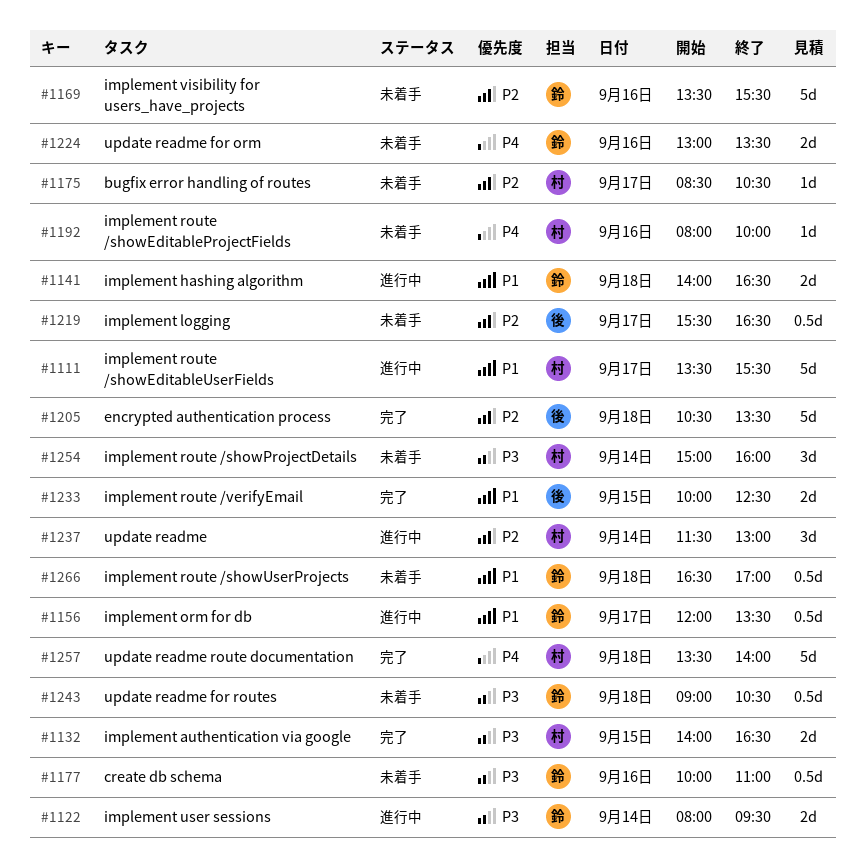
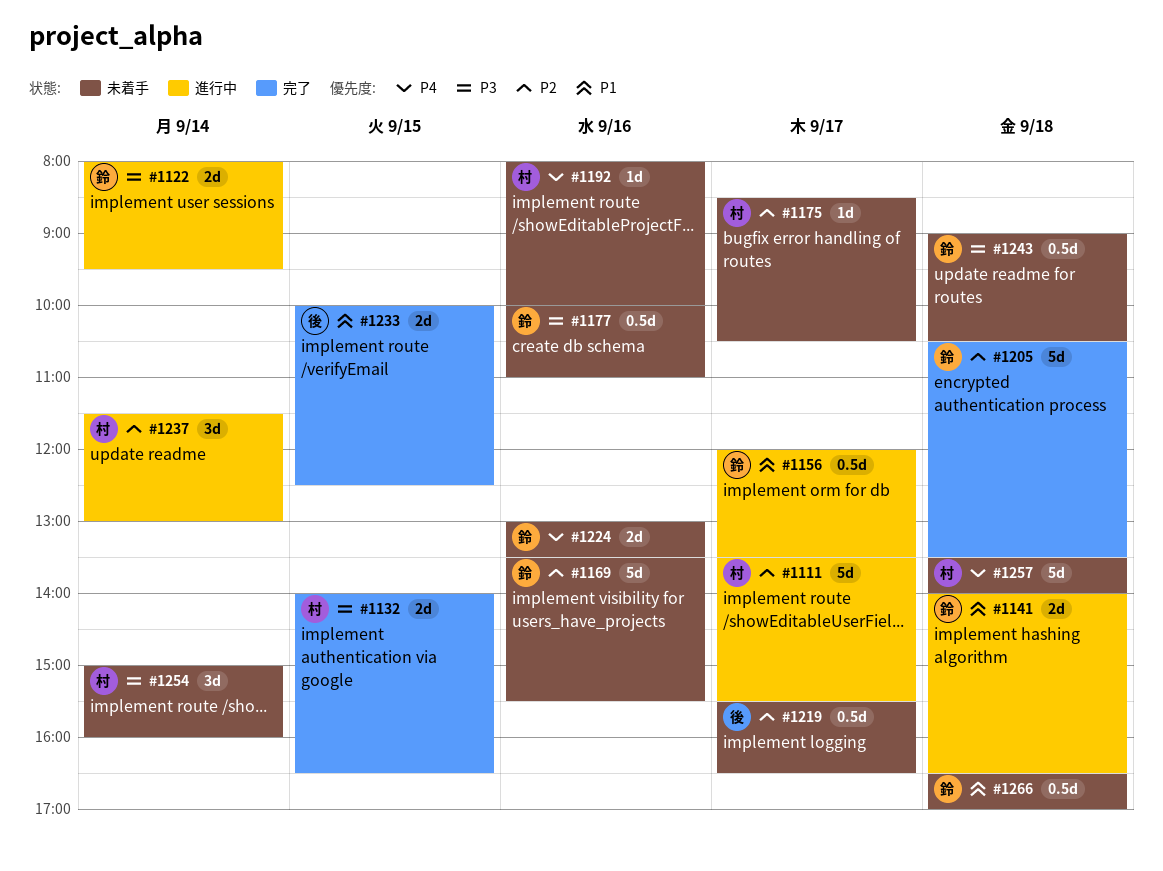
#1111, priority: P1 -> P2
#1205, owner: 後 -> 鈴
#1257, status: 完了 -> 未着手

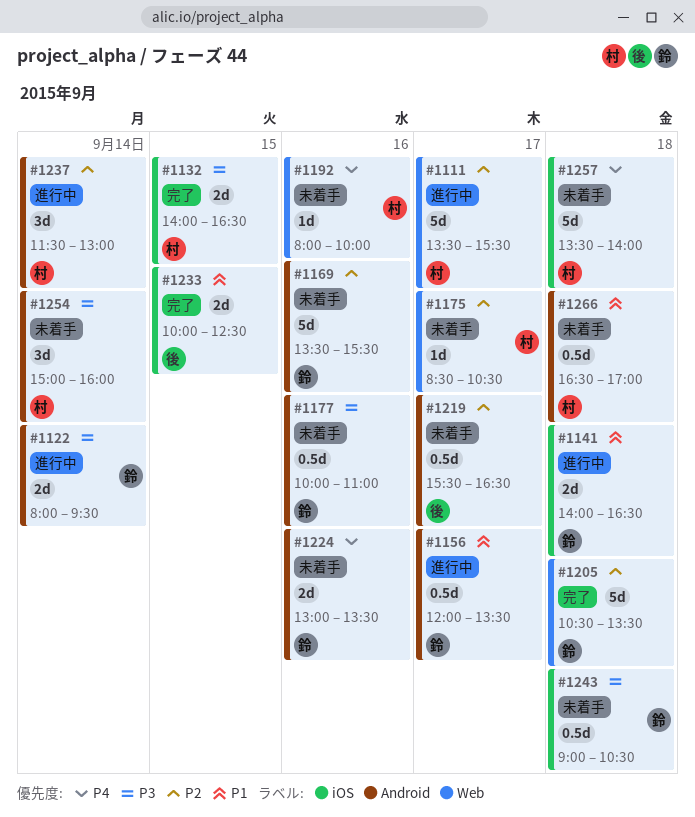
#1266, owner: 鈴 -> 村

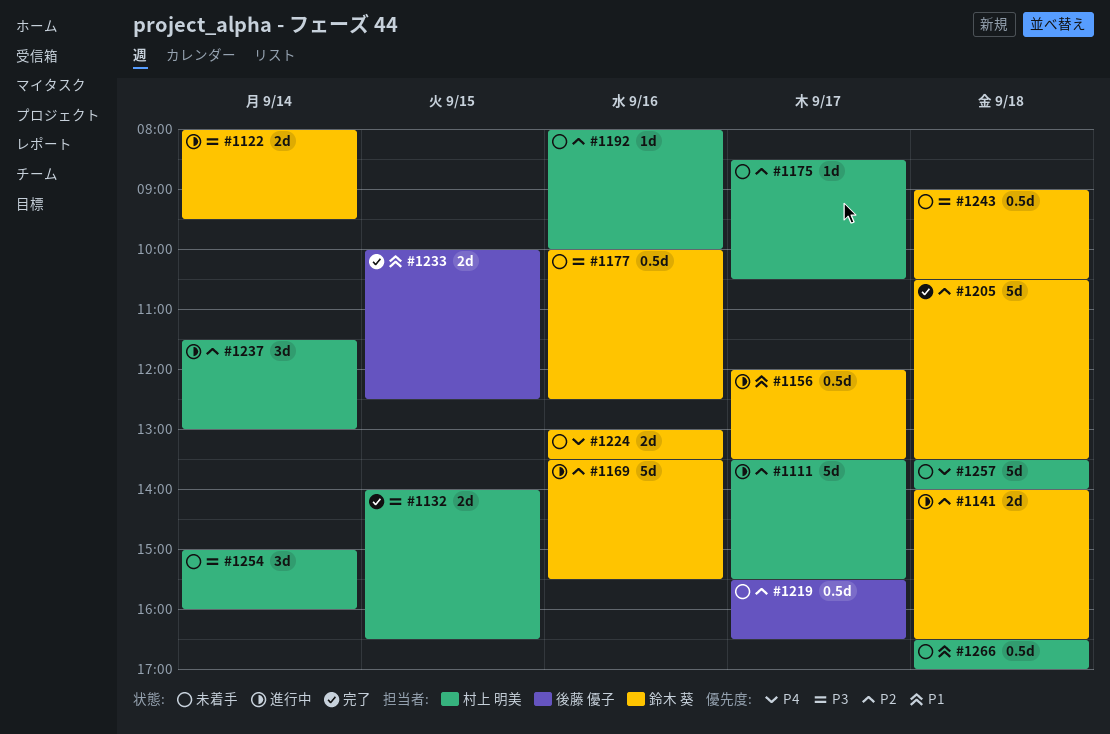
#1141, priority: P1 -> P2
#1169, status: 未着手 -> 進行中
#1177, ends: 11:00 -> 12:30
#1192, priority: P4 -> P2

